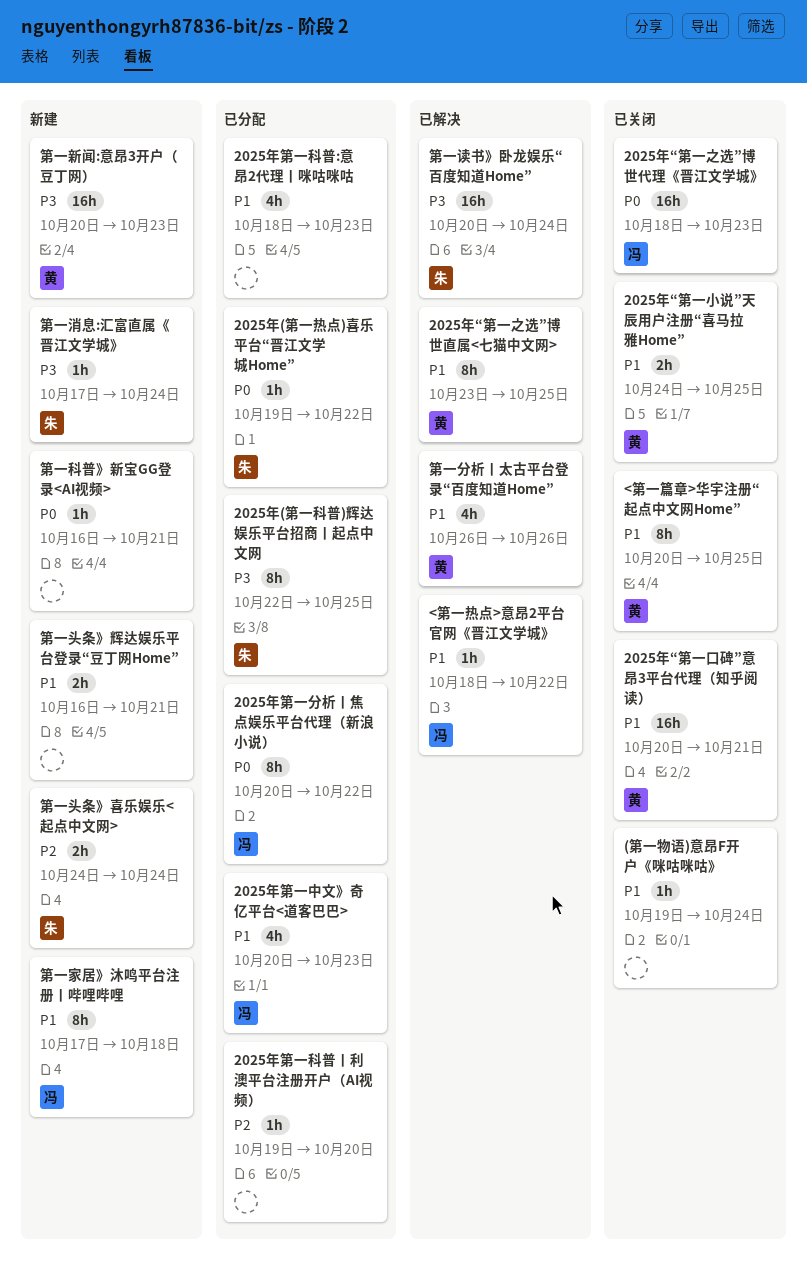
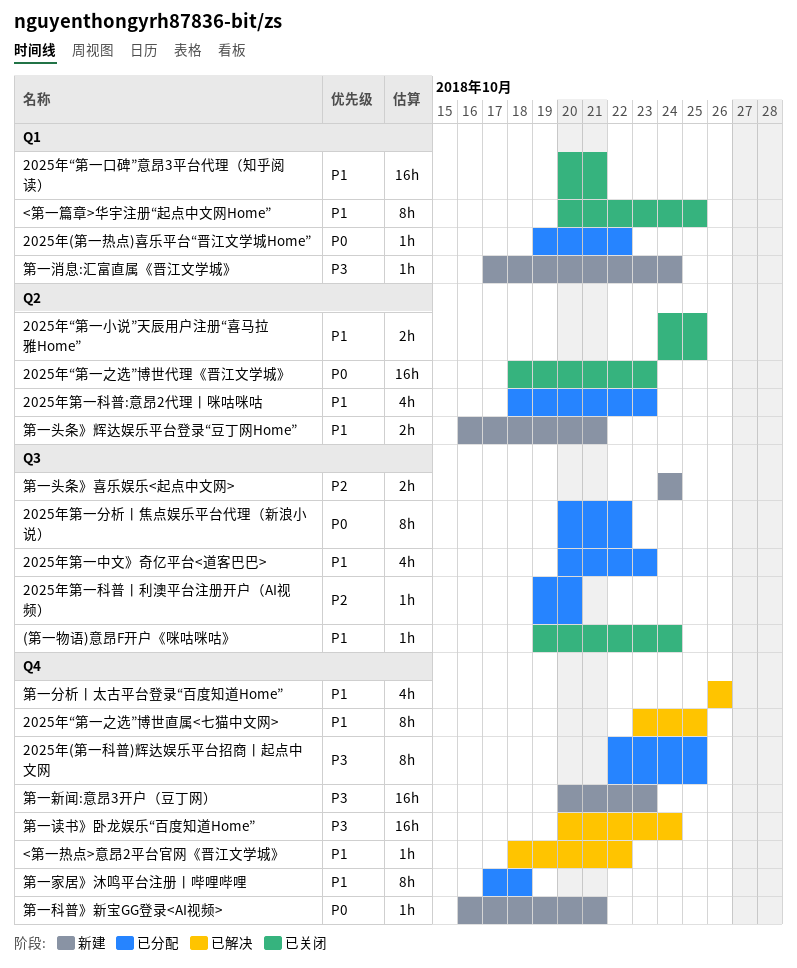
第一家居》沐鸣平台注册丨哔哩哔哩, status: 新建 -> 已分配

